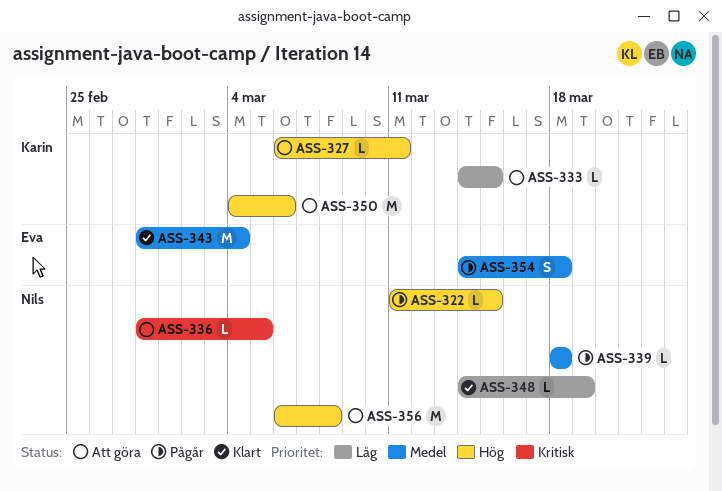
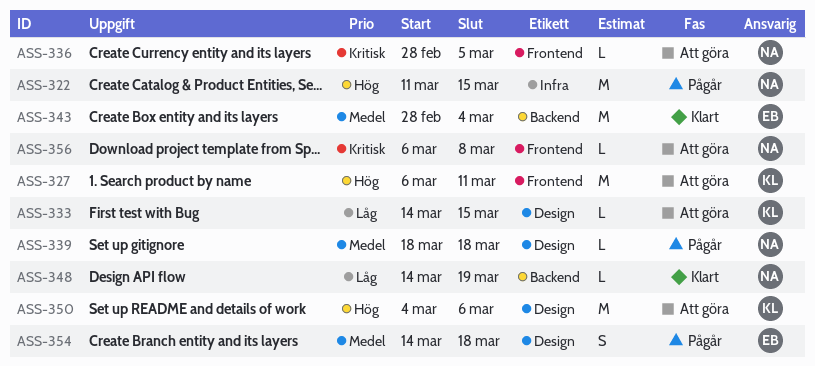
ASS-322, estimate: L -> M
ASS-327, estimate: L -> M
ASS-356, priority: Hög -> Kritisk
ASS-356, estimate: M -> L

